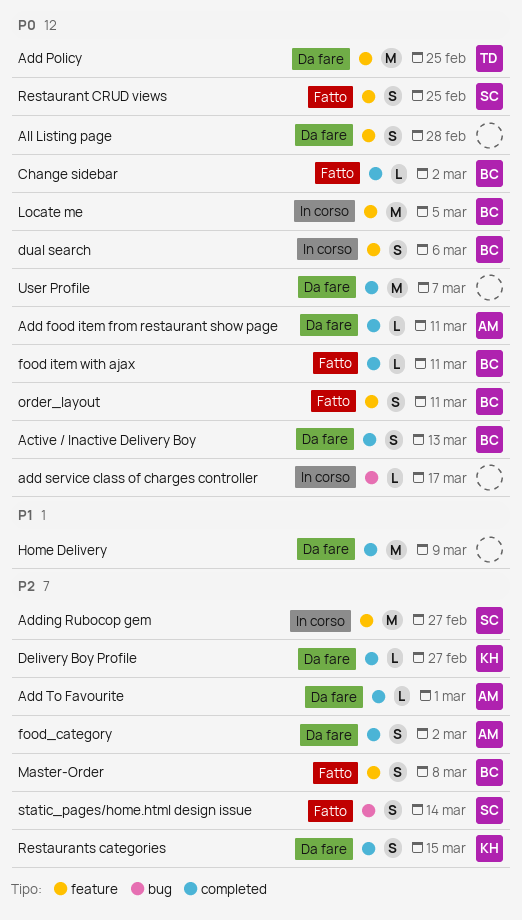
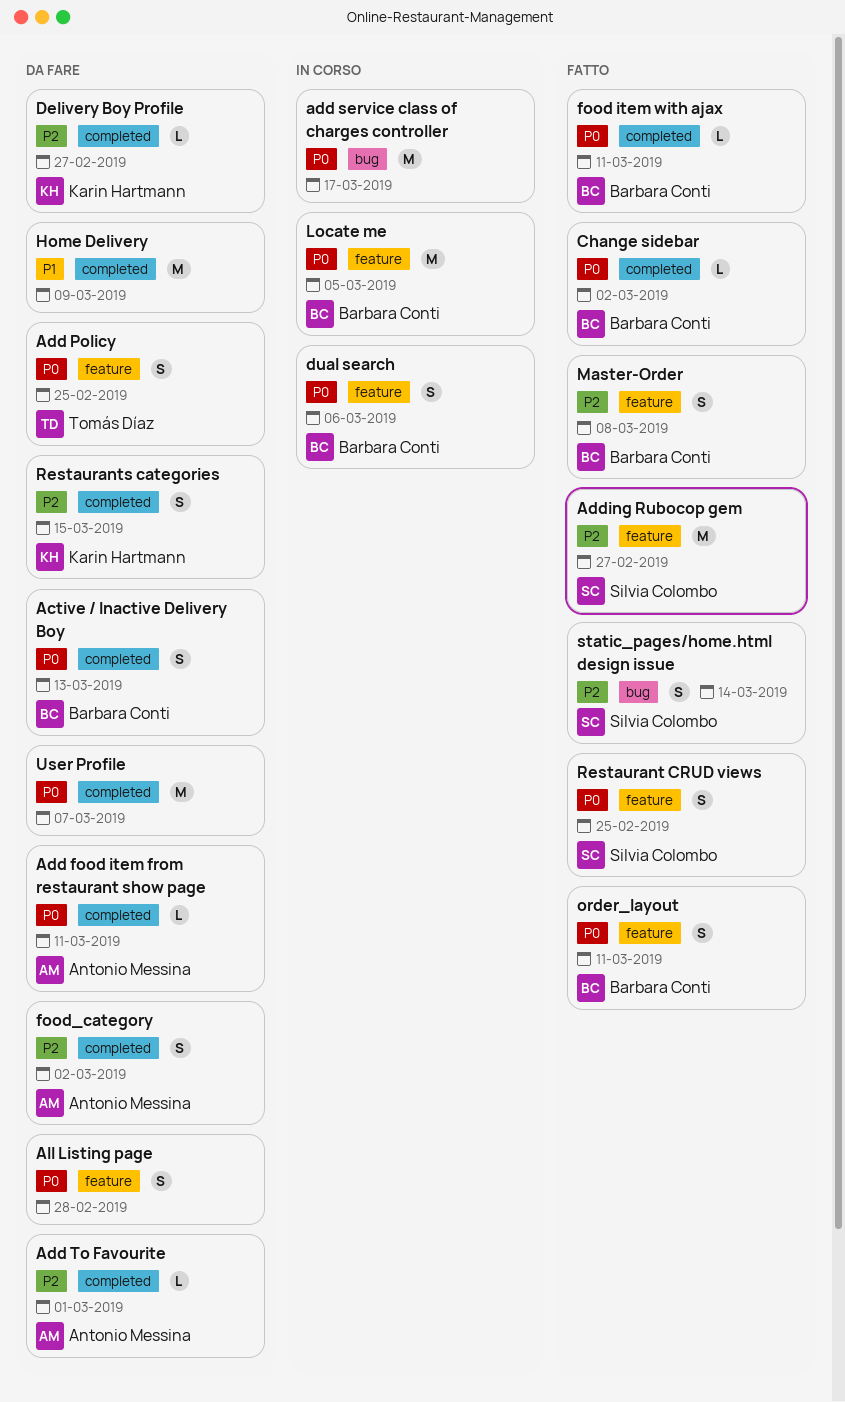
Add Policy, estimate: M -> S
add service class of charges controller, estimate: L -> M
Adding Rubocop gem, status: In corso -> Fatto

